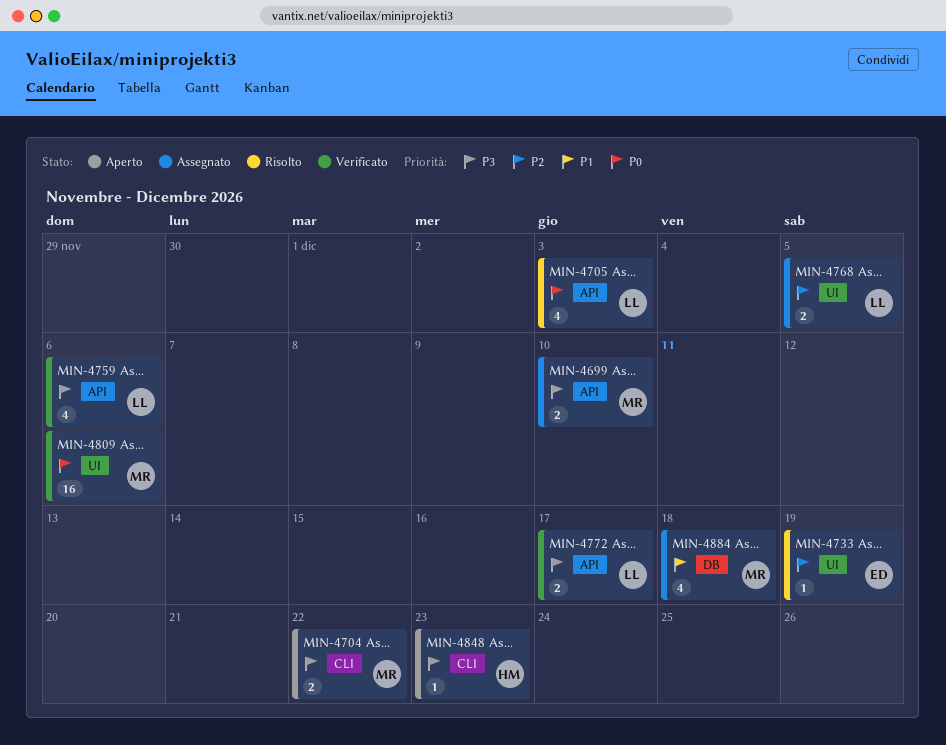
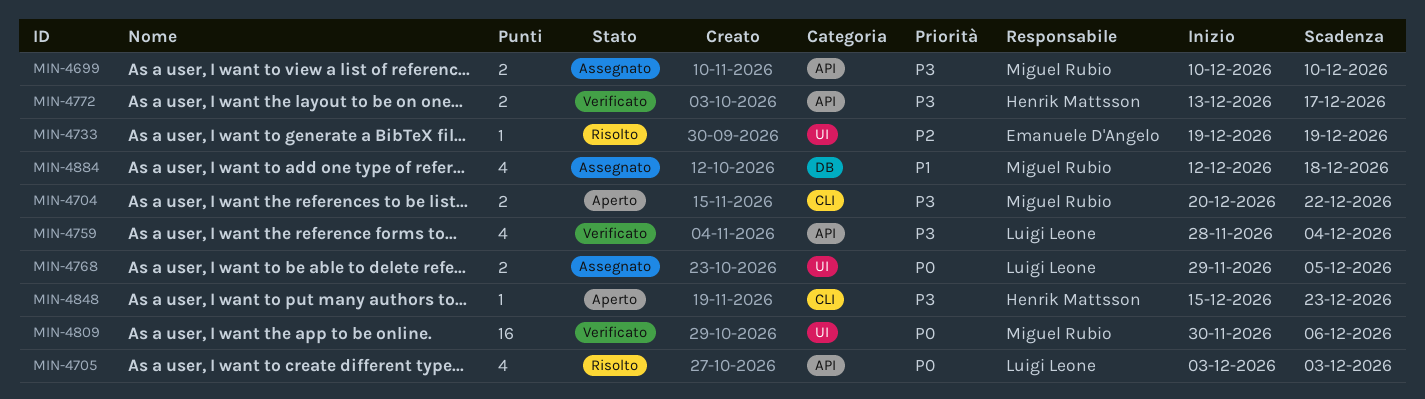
MIN-4759, due: Dec 6 -> Dec 4
MIN-4768, priority: P2 -> P0
MIN-4772, owner: Luigi Leone -> Henrik Mattsson

